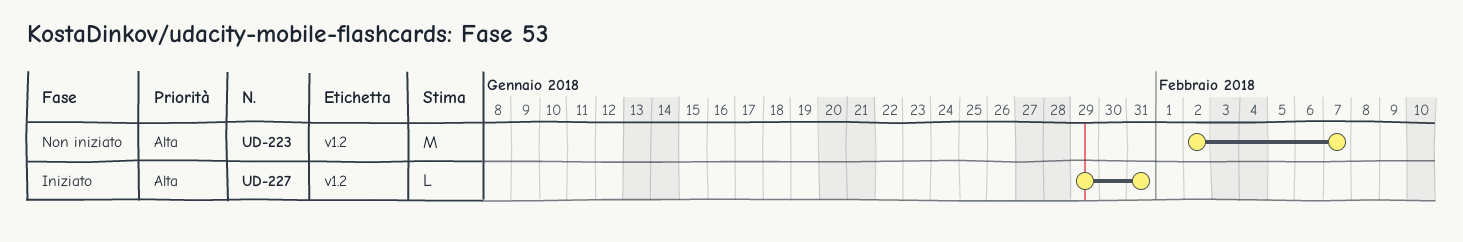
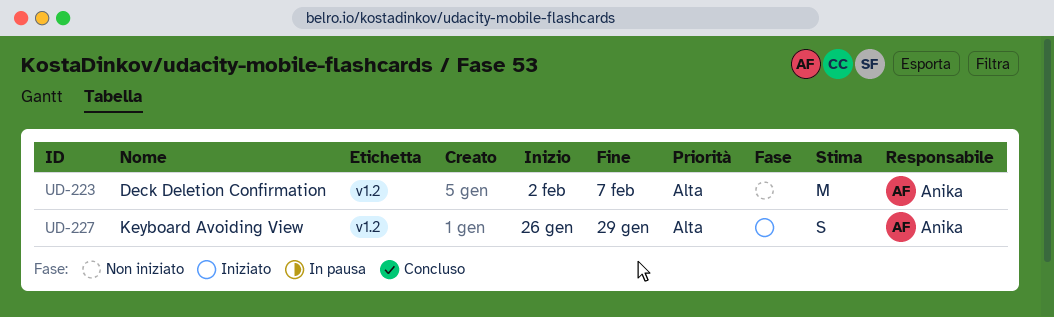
UD-227, estimate: L -> S
UD-227, start: Jan 29 -> Jan 26
UD-227, due: Jan 31 -> Jan 29

